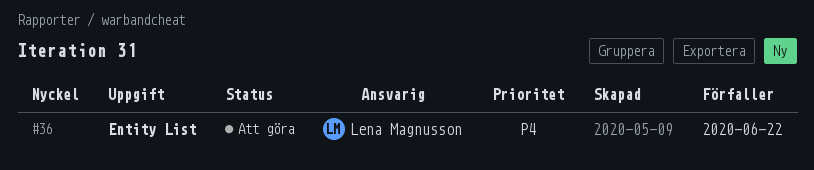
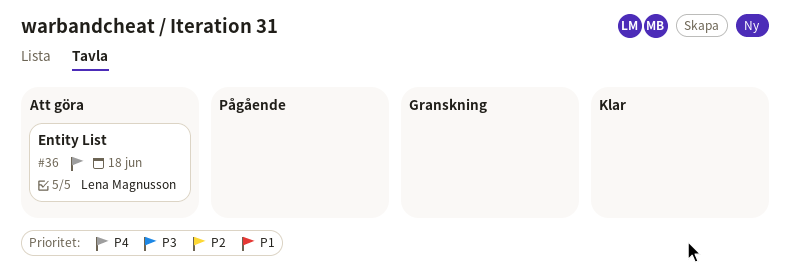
#36, due: Jun 22 -> Jun 18

